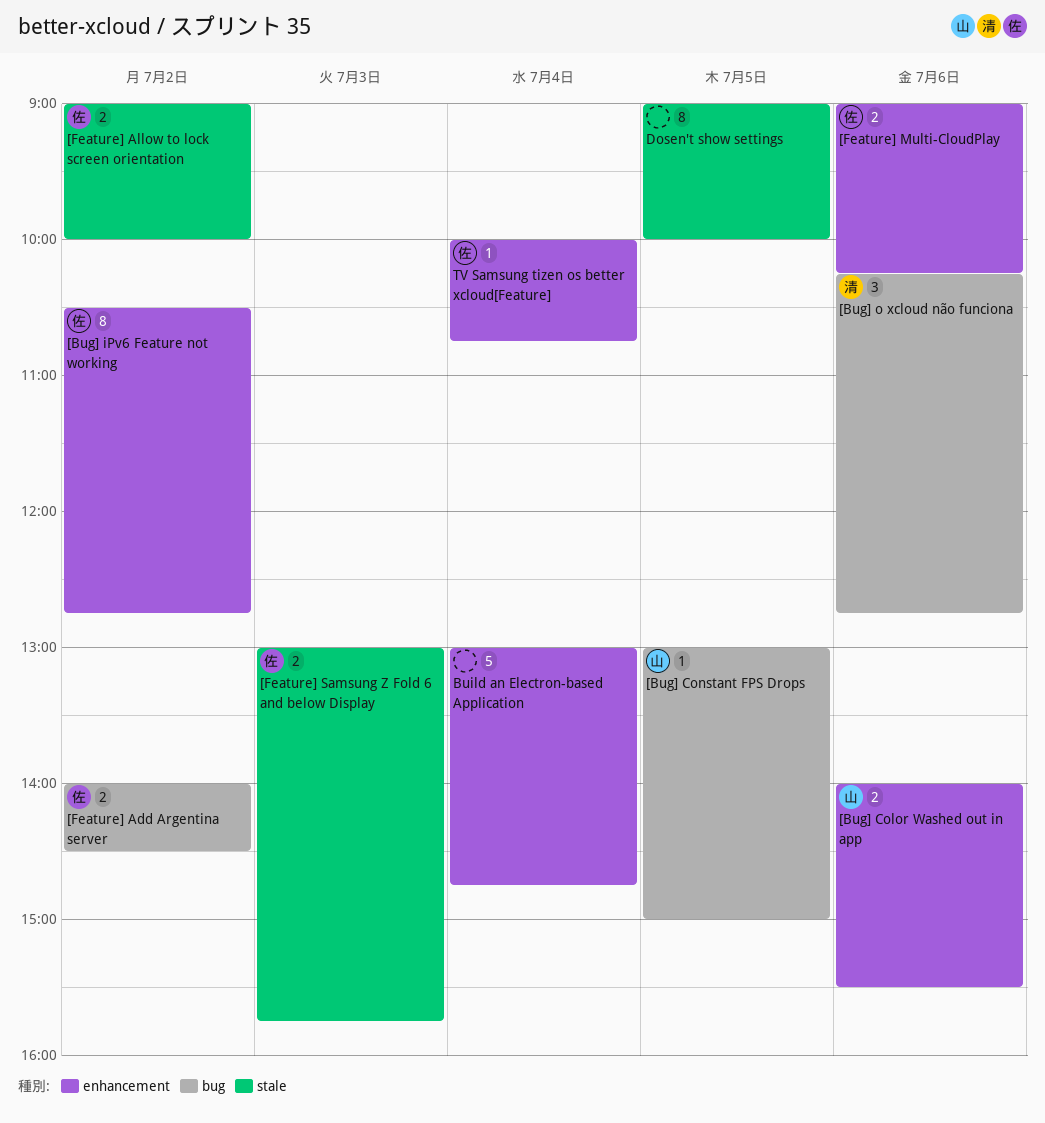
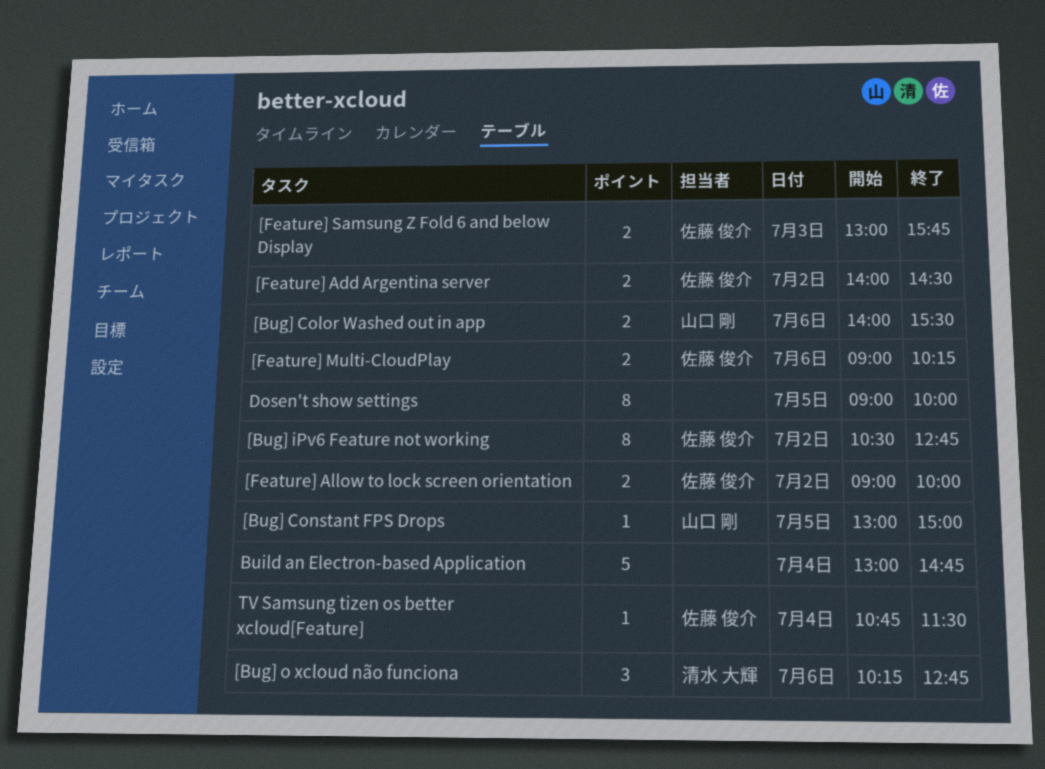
TV Samsung tizen os better xcloud[Feature], begins: 10:00 -> 10:45
TV Samsung tizen os better xcloud[Feature], ends: 10:45 -> 11:30

